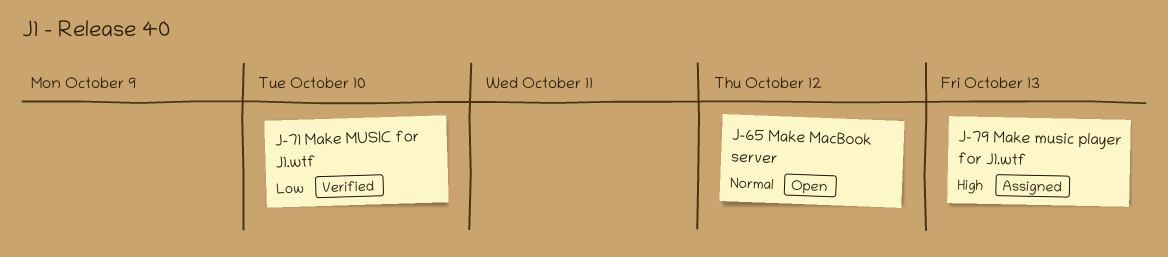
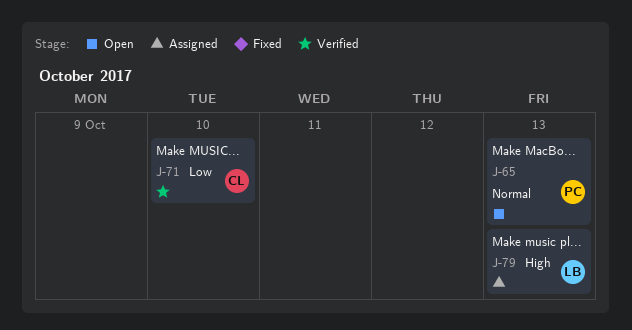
J-65, due: Oct 12 -> Oct 13

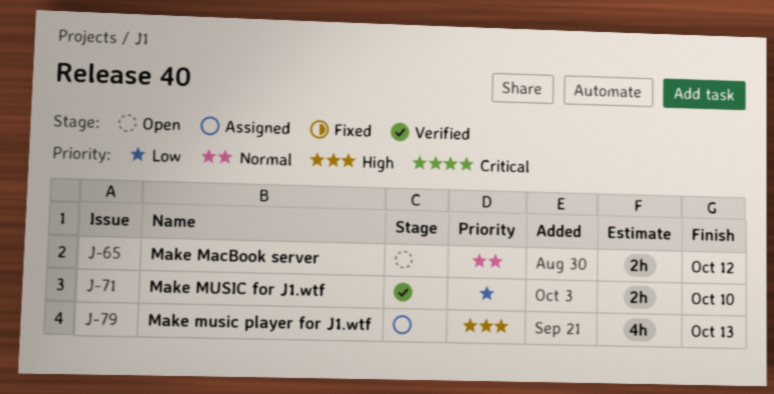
J-65, due: Oct 13 -> Oct 12

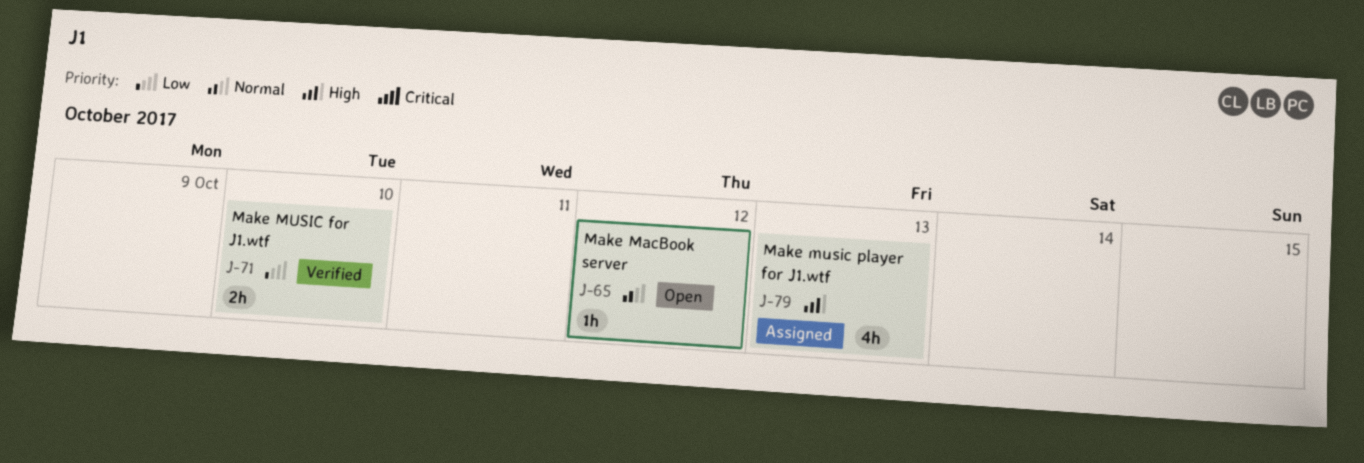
J-65, estimate: 2h -> 1h

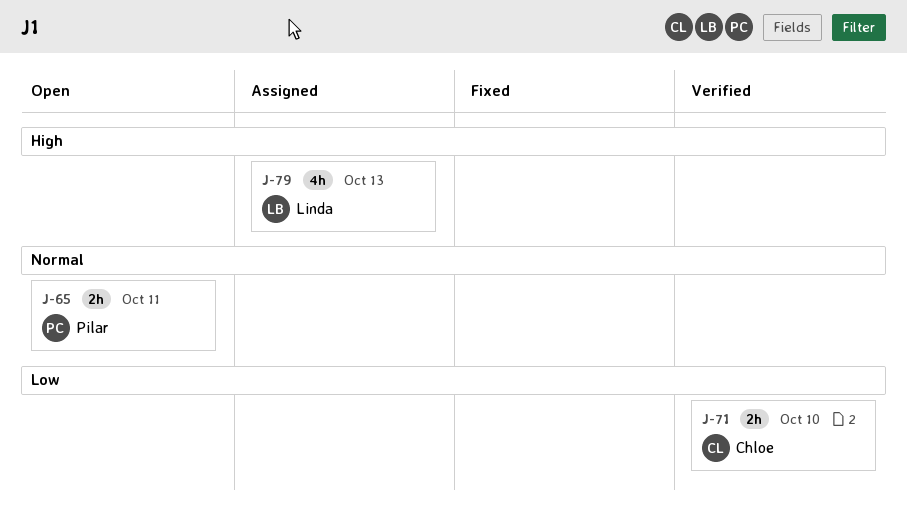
J-65, estimate: 1h -> 2h
J-65, due: Oct 12 -> Oct 11

